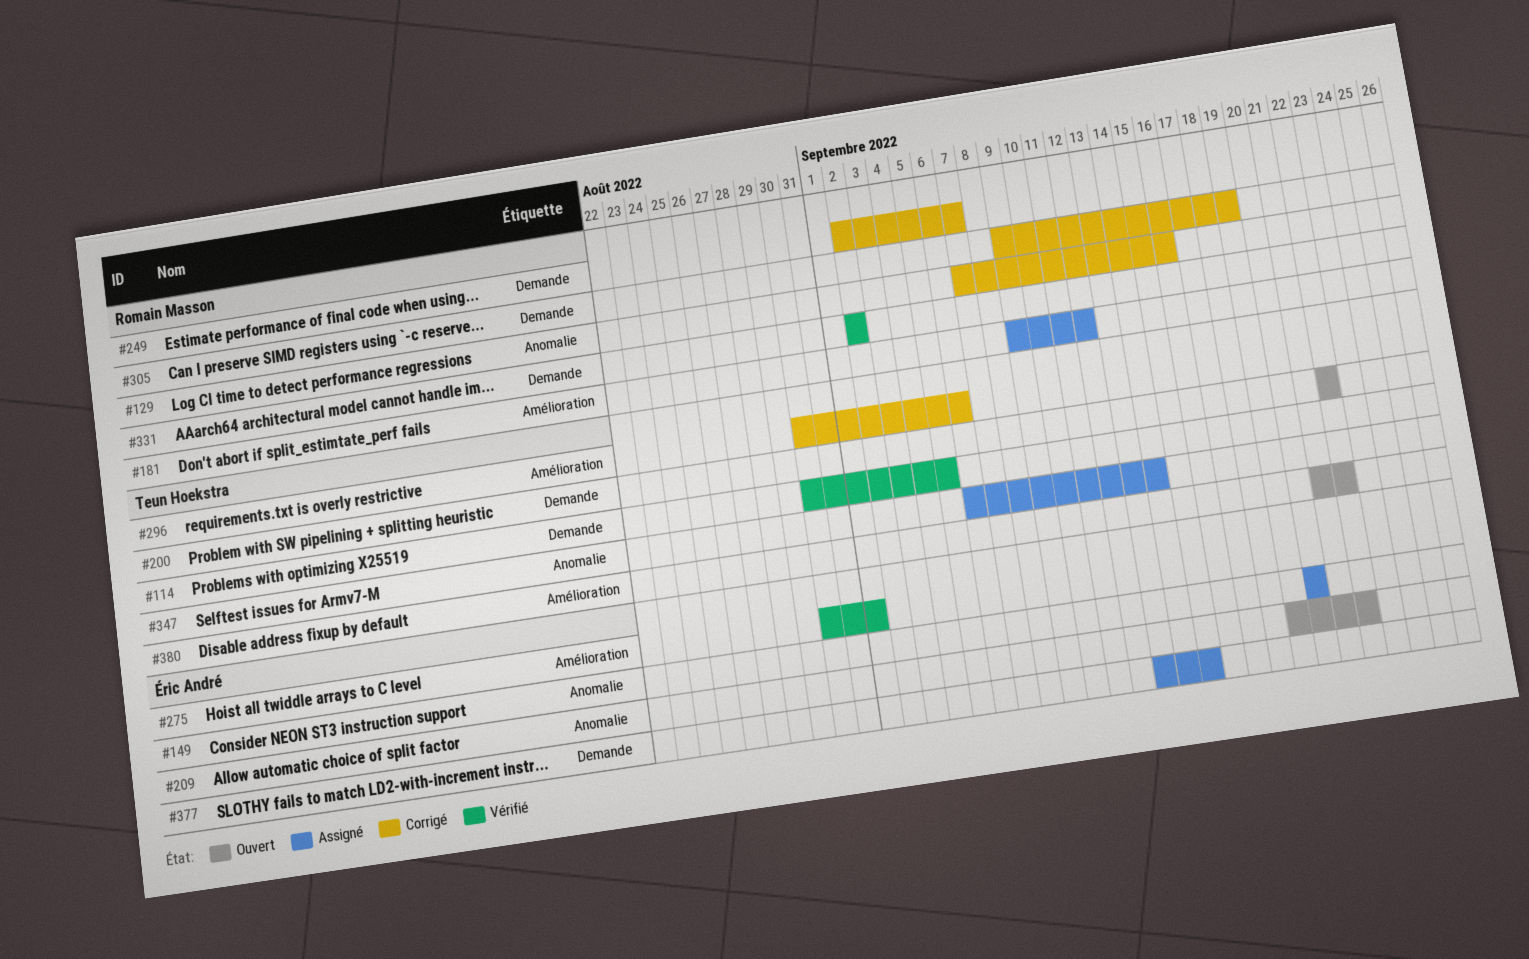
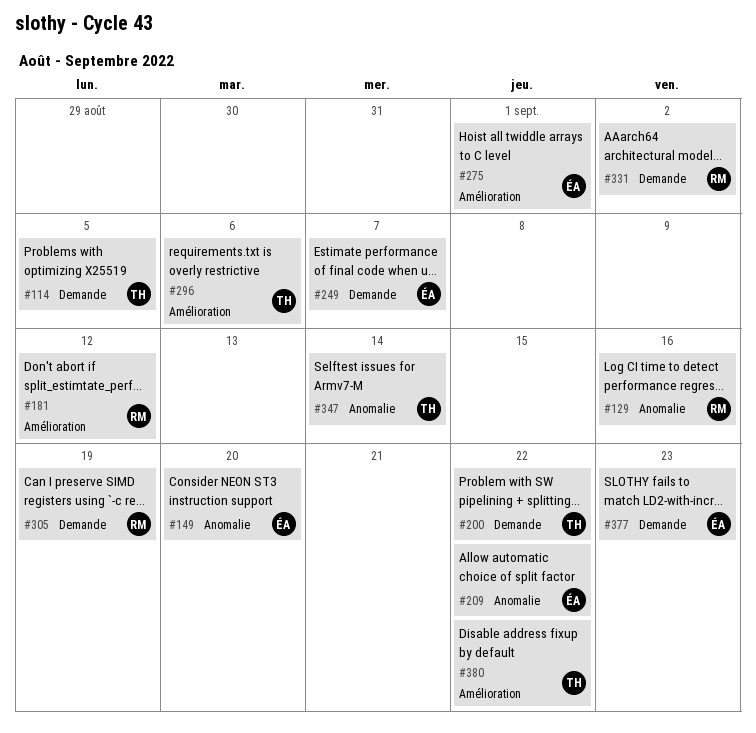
#249, owner: Romain Masson -> Éric André
#377, due: Sep 15 -> Sep 23

